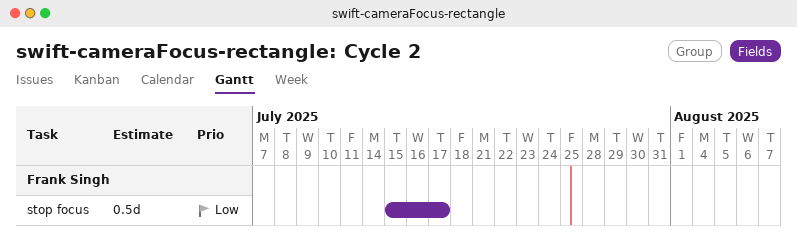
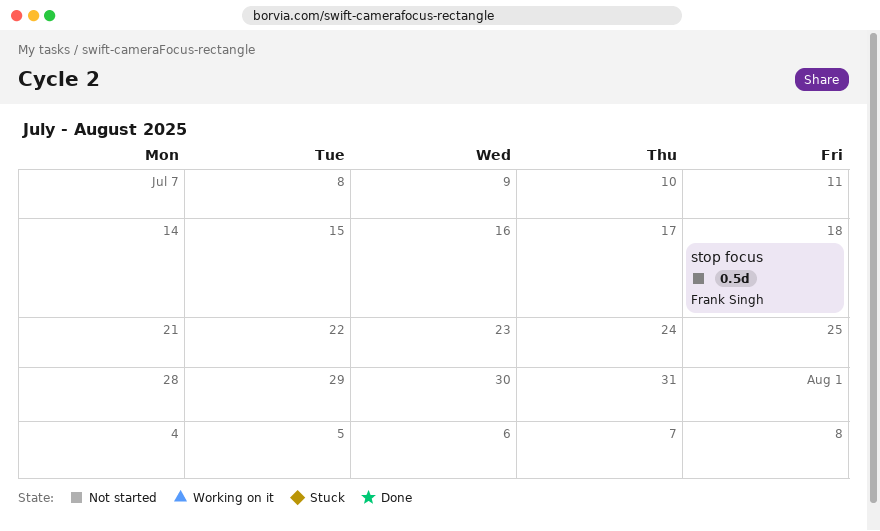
stop focus, due: Jul 17 -> Jul 18

